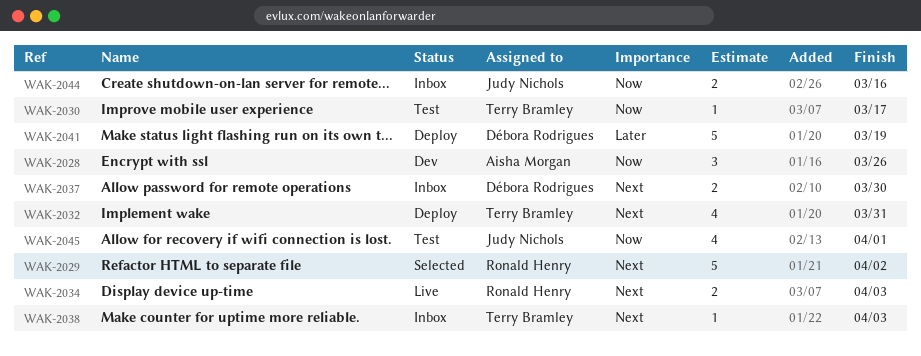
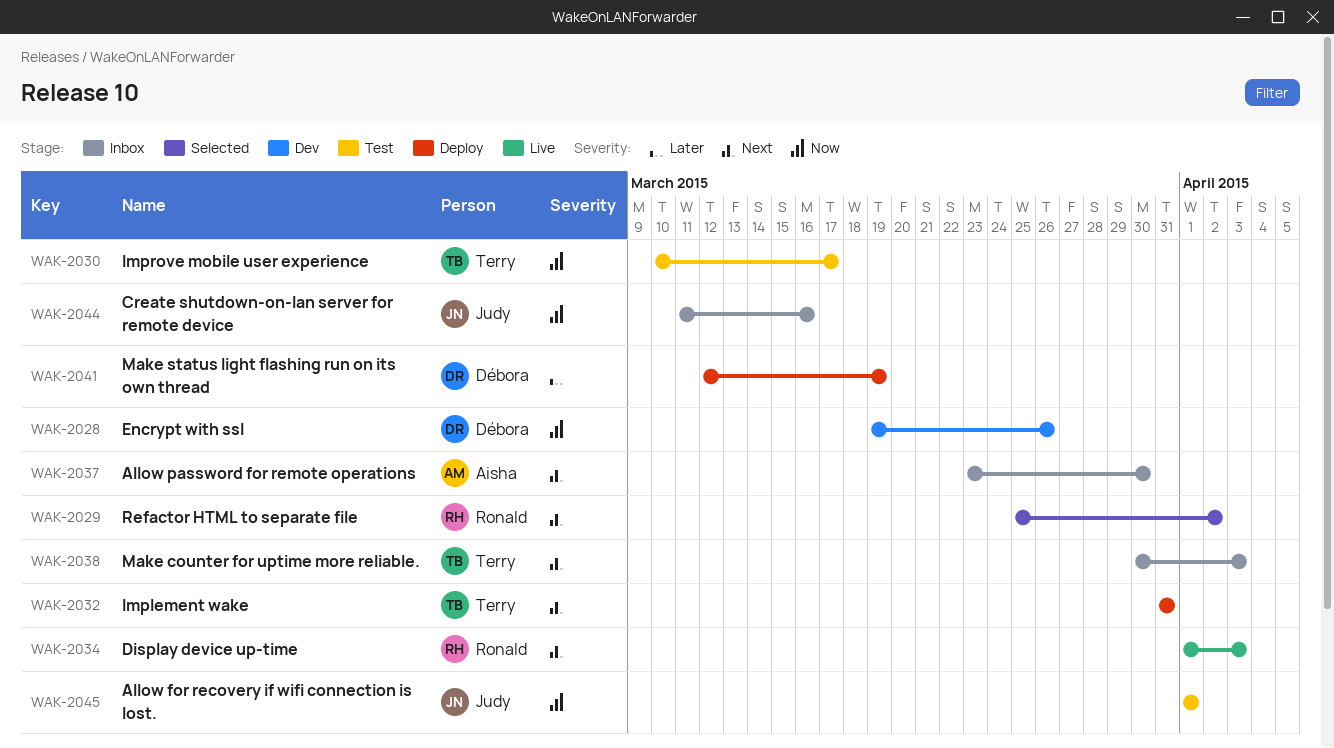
WAK-2028, owner: Aisha Morgan -> Débora Rodrigues
WAK-2037, owner: Débora Rodrigues -> Aisha Morgan

